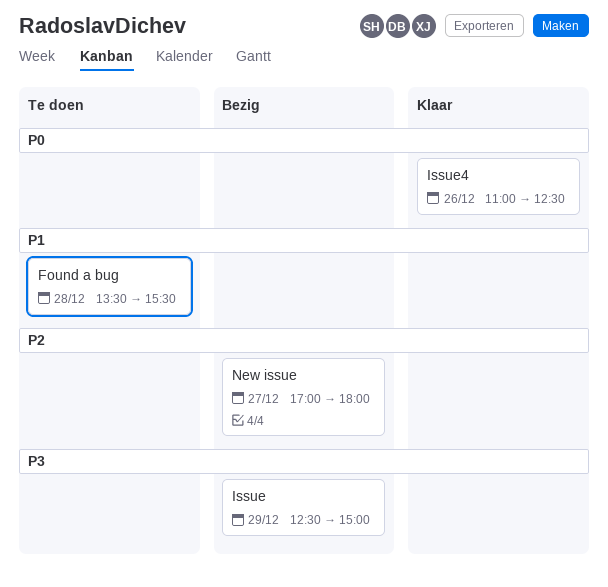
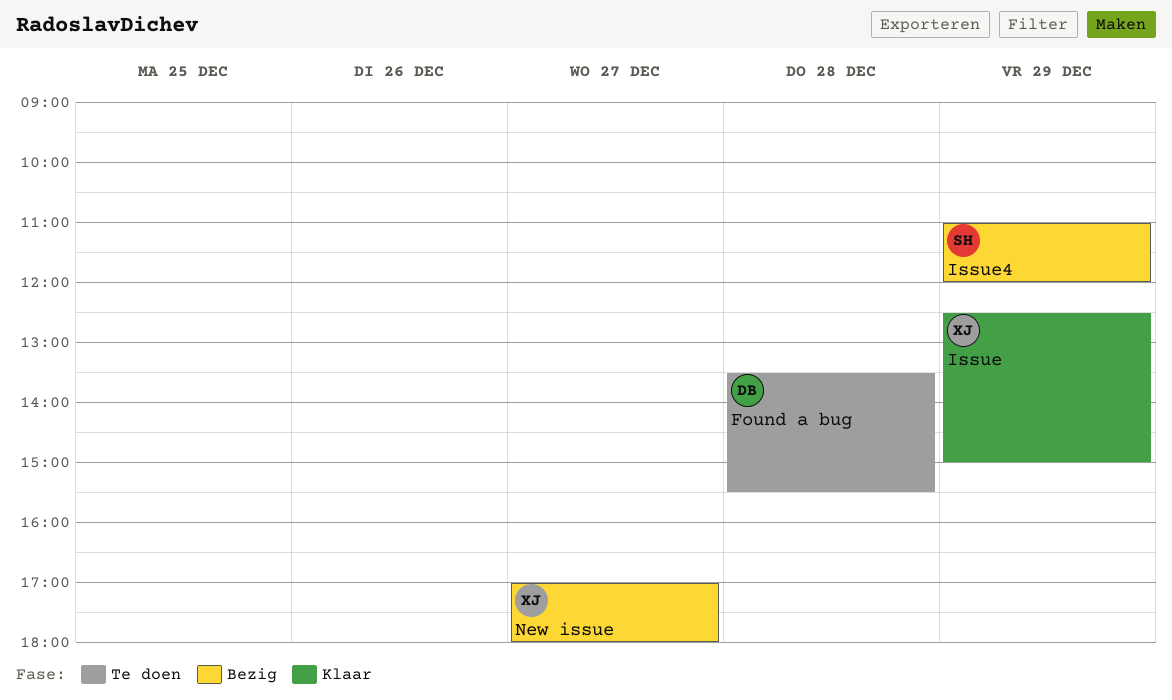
Issue, status: Bezig -> Klaar
Issue4, status: Klaar -> Bezig
Issue4, day: Dec 26 -> Dec 29
Issue4, ends: 12:30 -> 12:00

